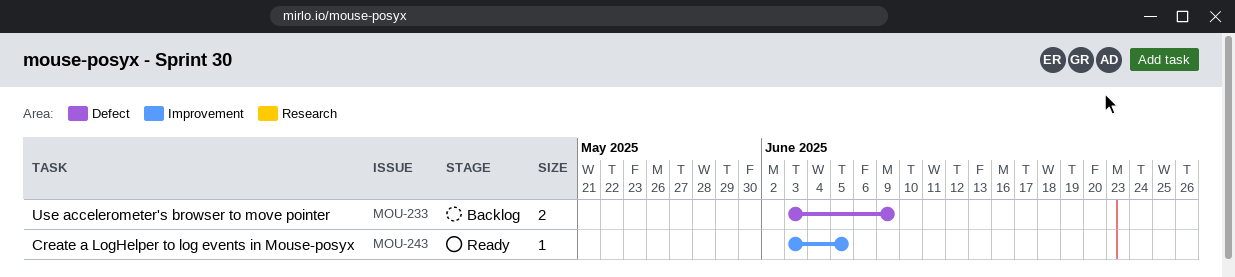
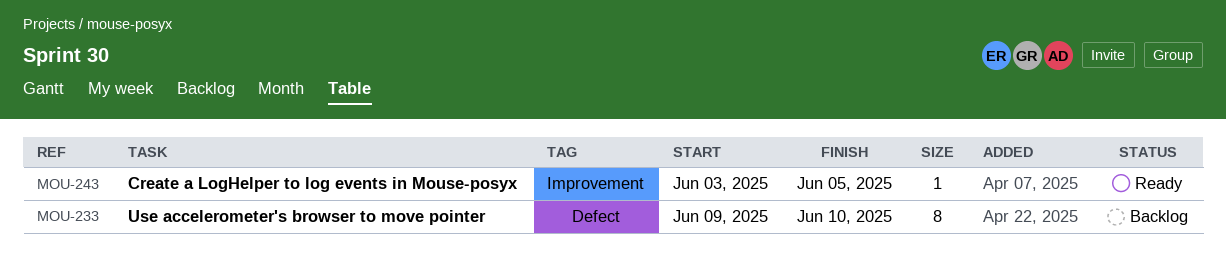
MOU-233, estimate: 2 -> 8
MOU-233, start: Jun 3 -> Jun 9
MOU-233, due: Jun 9 -> Jun 10

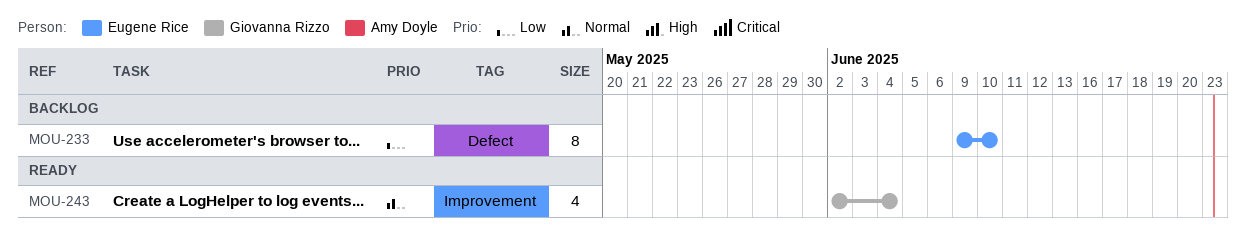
MOU-243, estimate: 1 -> 4
MOU-243, start: Jun 3 -> Jun 2
MOU-243, due: Jun 5 -> Jun 4

